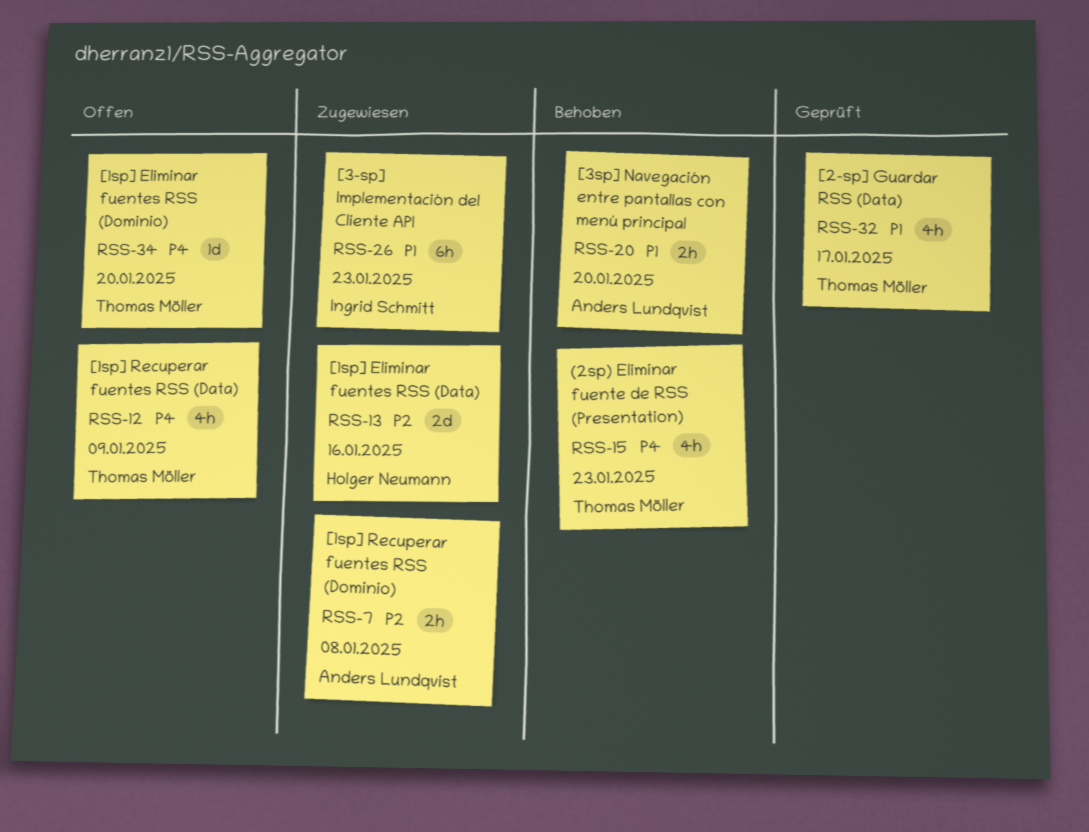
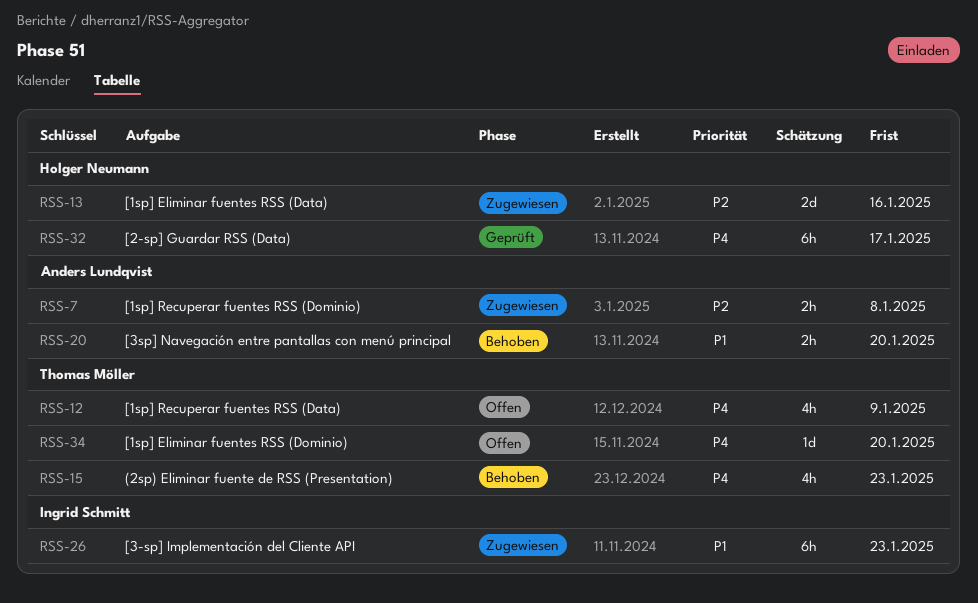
RSS-32, owner: Thomas Möller -> Holger Neumann
RSS-32, priority: P1 -> P4
RSS-32, estimate: 4h -> 6h

